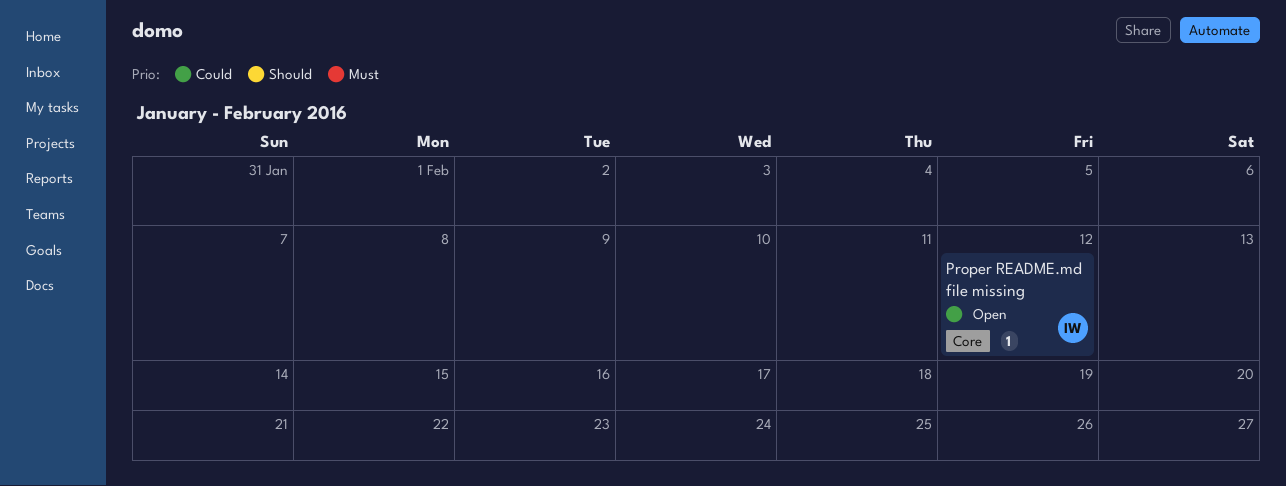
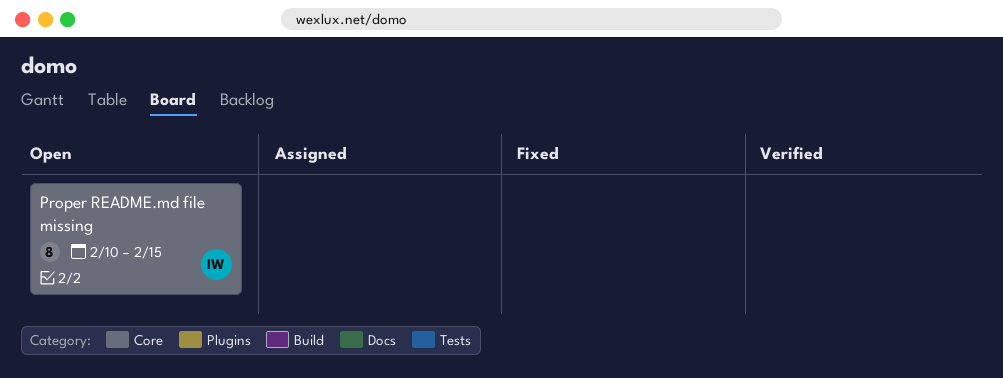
Proper README.md file missing, estimate: 1 -> 8
Proper README.md file missing, due: Feb 12 -> Feb 15

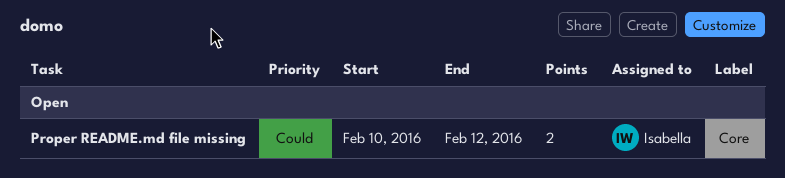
Proper README.md file missing, estimate: 8 -> 2
Proper README.md file missing, due: Feb 15 -> Feb 12

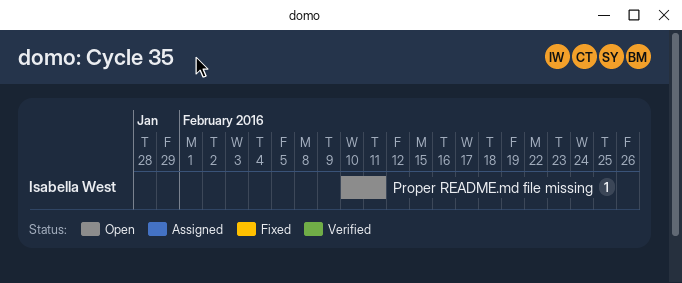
Proper README.md file missing, estimate: 2 -> 1
Proper README.md file missing, due: Feb 12 -> Feb 11

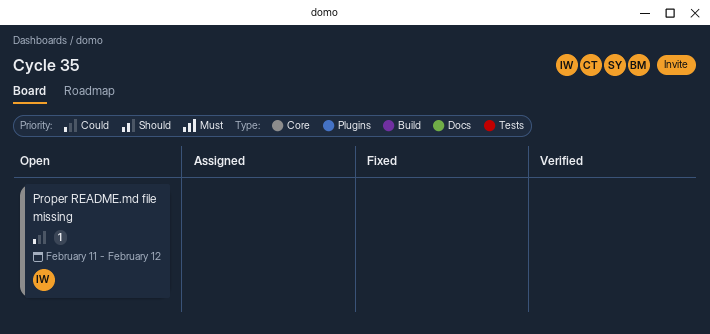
Proper README.md file missing, start: Feb 10 -> Feb 11
Proper README.md file missing, due: Feb 11 -> Feb 12

